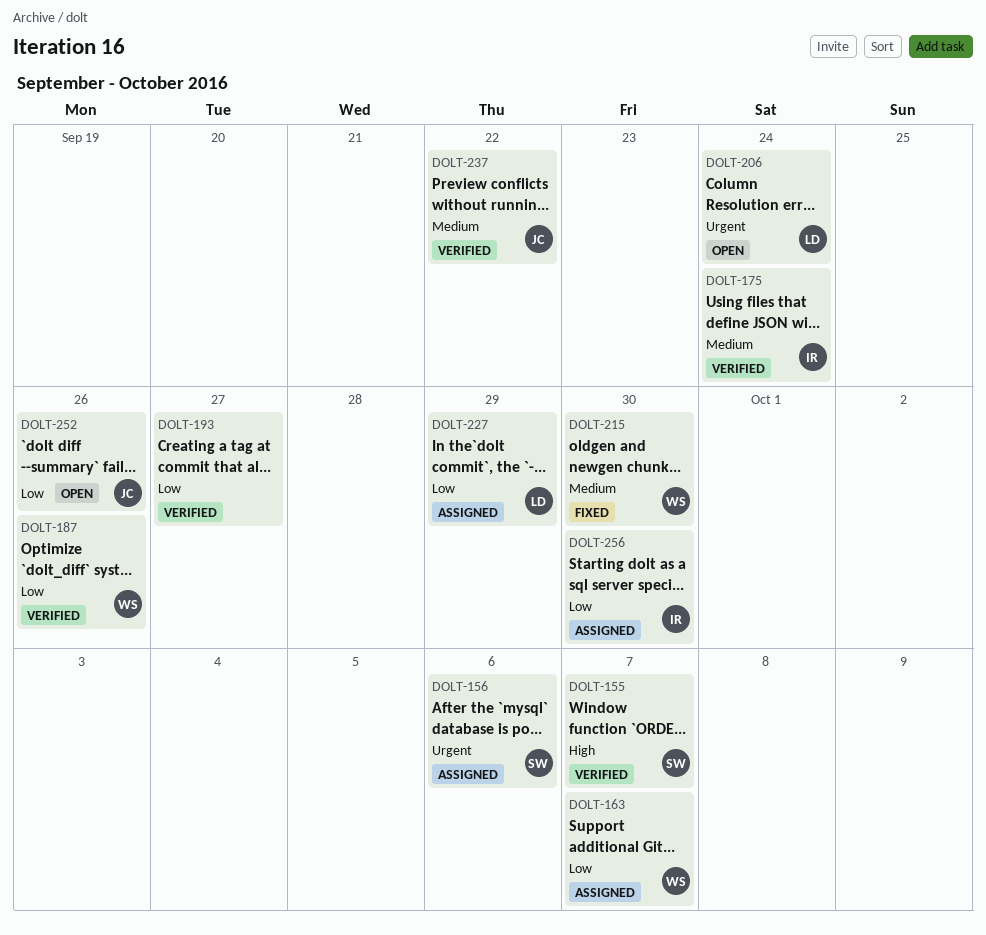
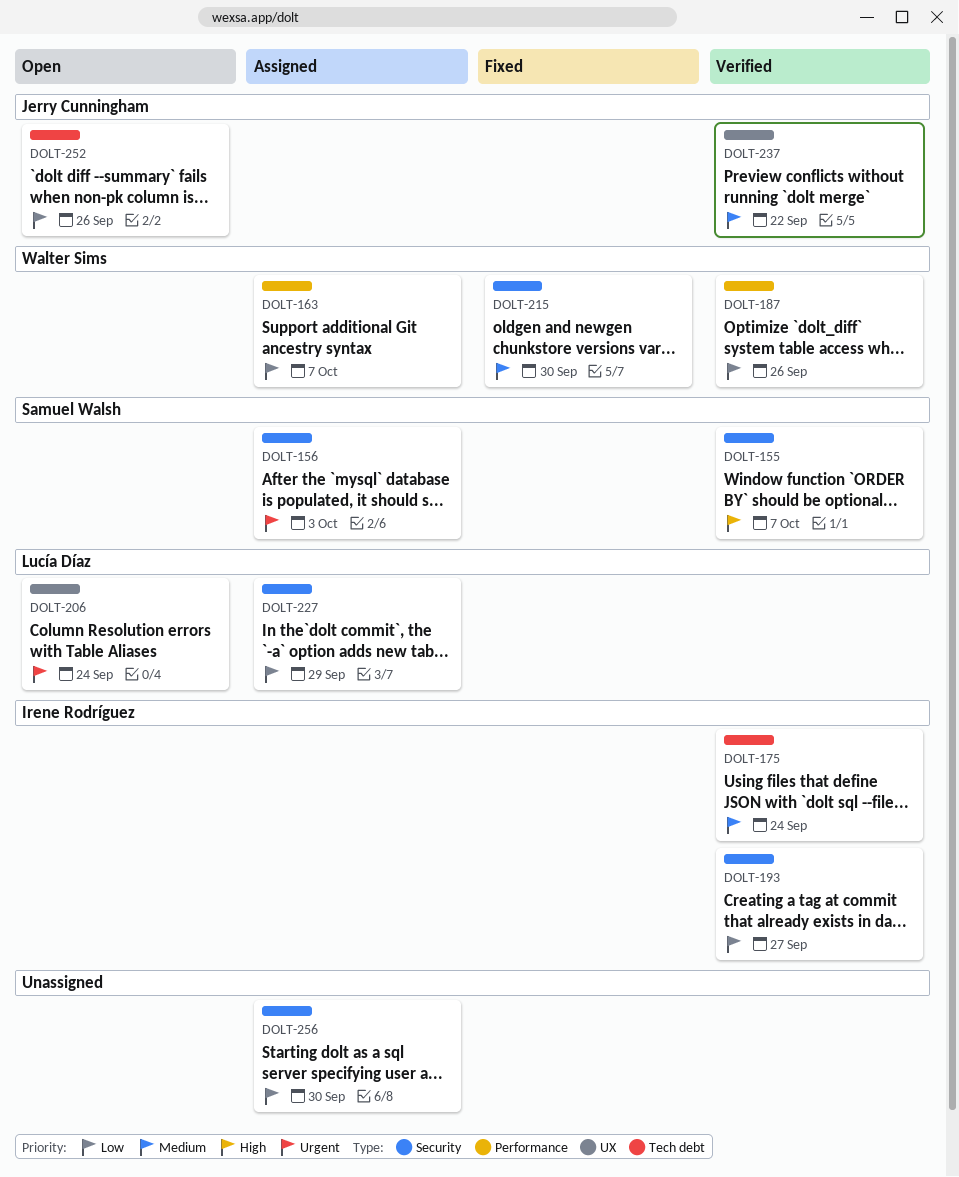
DOLT-156, due: Oct 6 -> Oct 3
DOLT-193, owner: none -> Irene Rodríguez
DOLT-256, owner: Irene Rodríguez -> none

